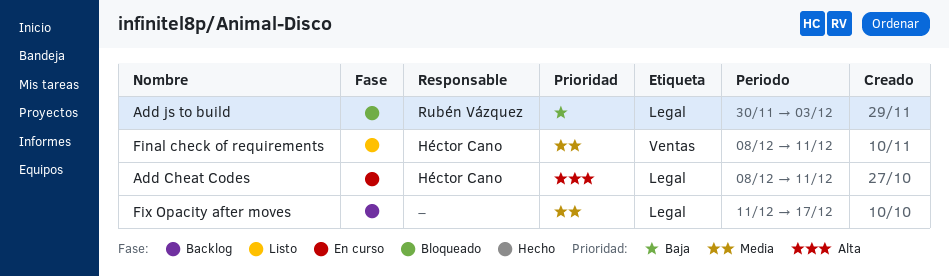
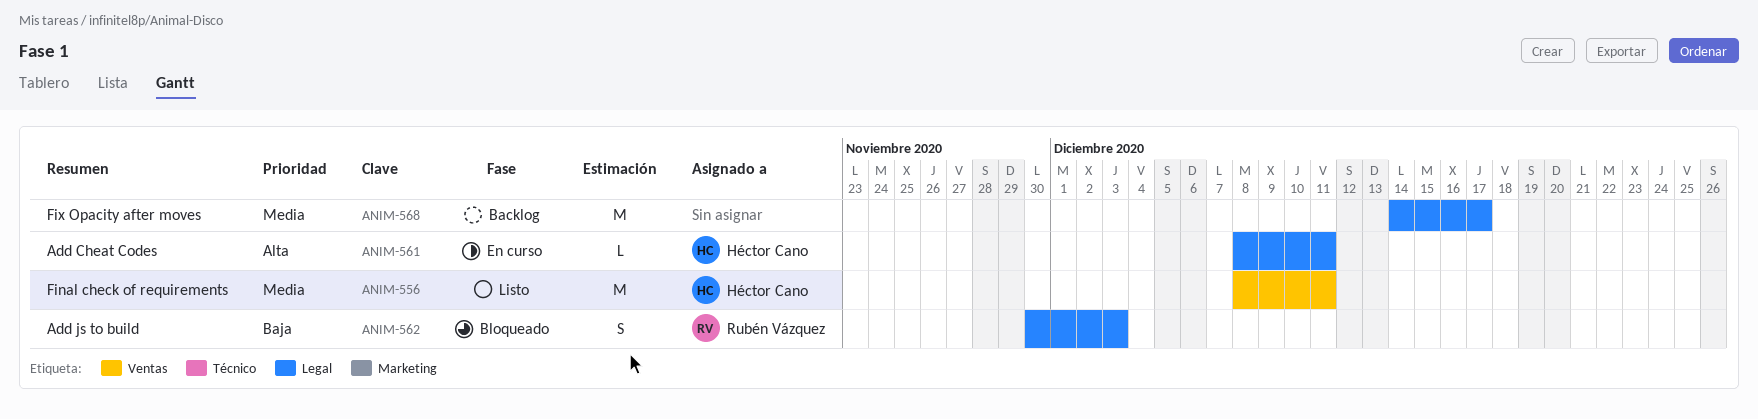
Fix Opacity after moves, start: Dec 11 -> Dec 14

